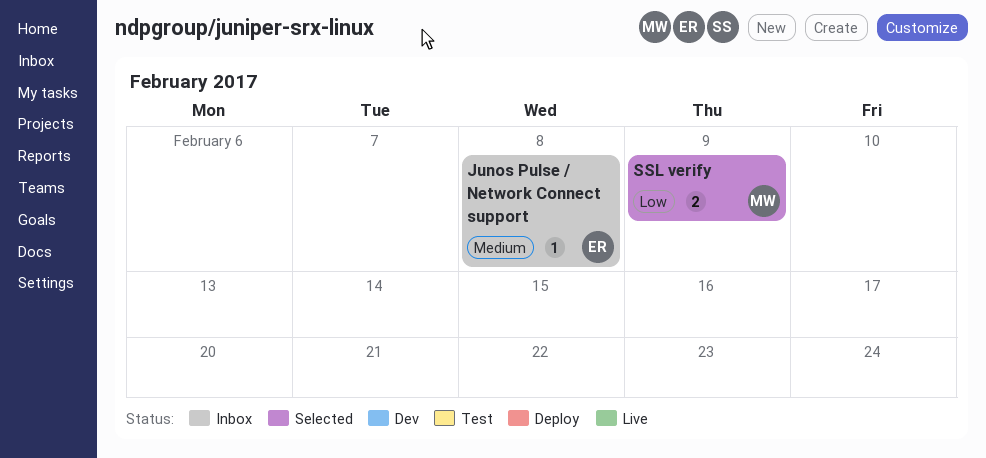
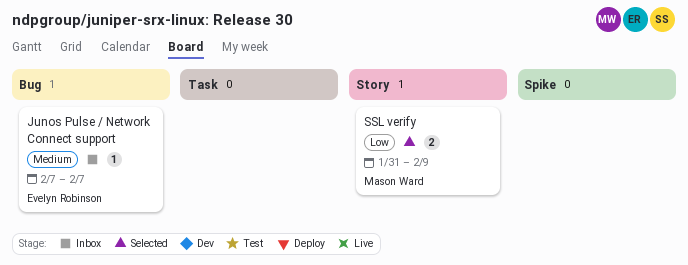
Junos Pulse / Network Connect support, due: Feb 8 -> Feb 7

